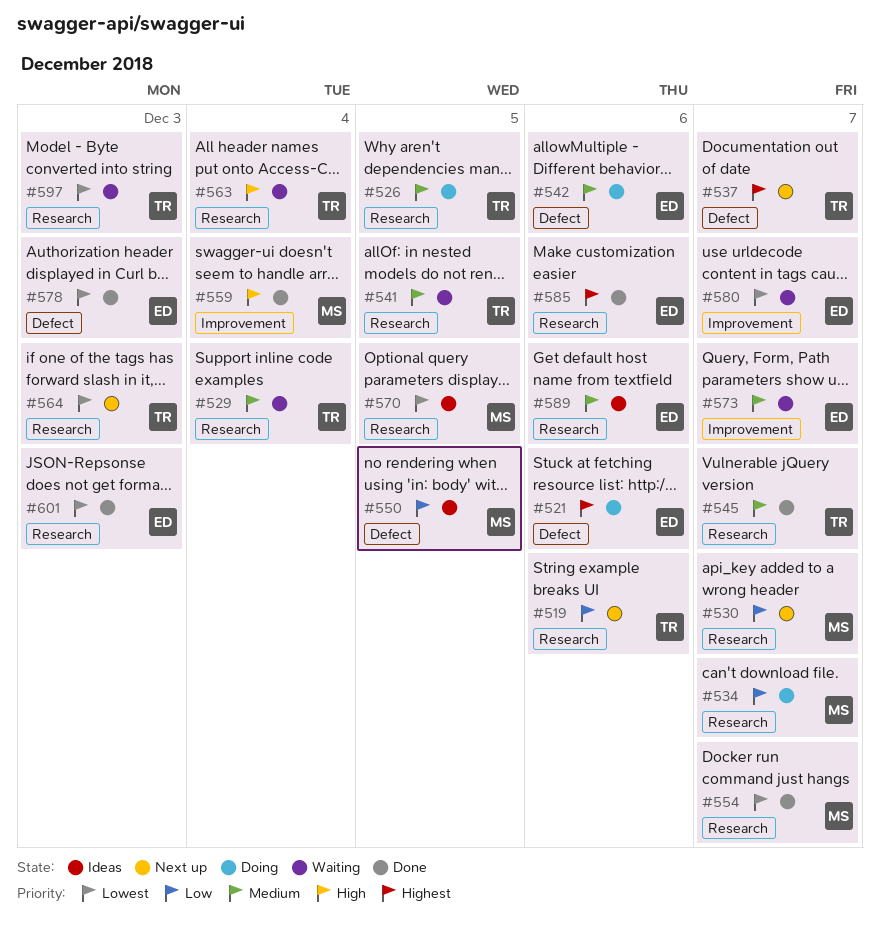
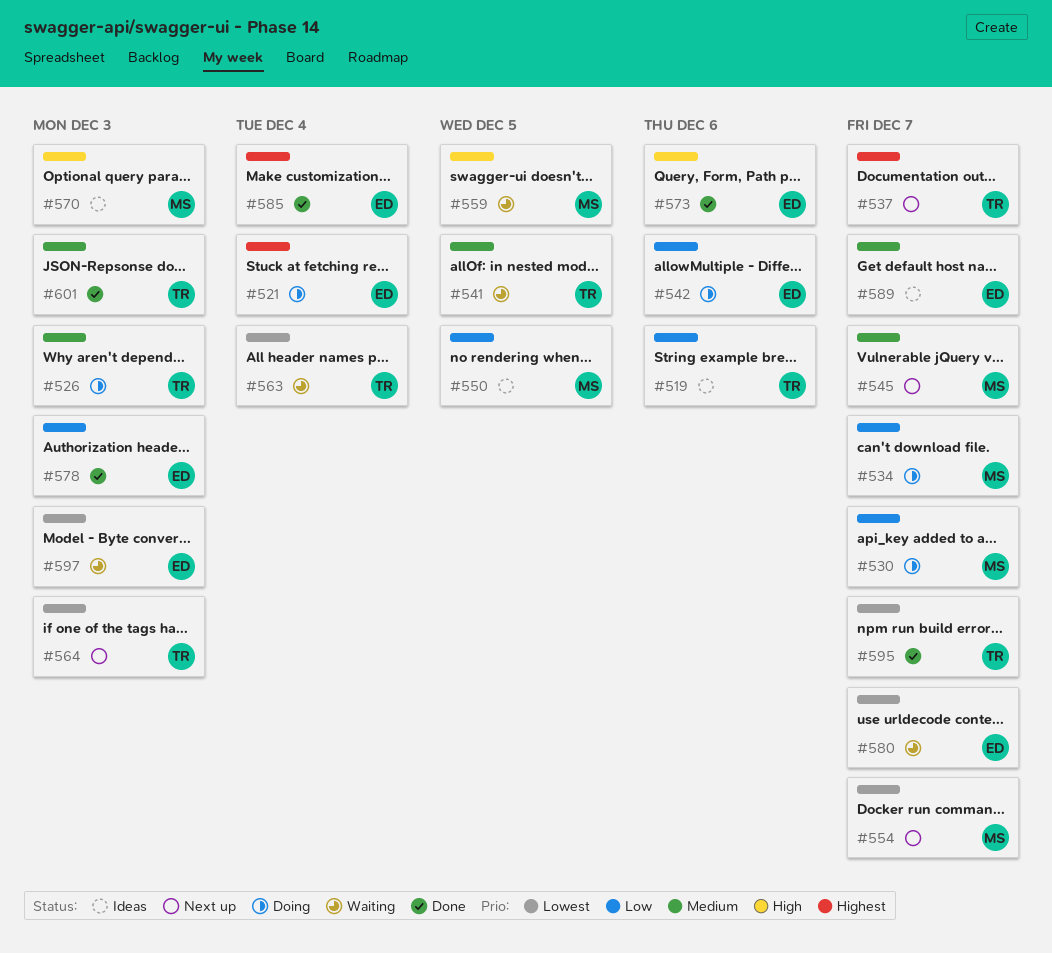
#519, status: Next up -> Ideas
#521, due: Dec 6 -> Dec 4
#526, due: Dec 5 -> Dec 3
#529: present -> none
#530, status: Next up -> Doing
#542, priority: Medium -> Low
#545, status: Done -> Next up
#545, owner: TR -> MS
#554, status: Done -> Next up
#559, status: Done -> Waiting
#559, due: Dec 4 -> Dec 5
#563, priority: High -> Lowest
#570, priority: Lowest -> High
#570, due: Dec 5 -> Dec 3
#573, status: Waiting -> Done
#573, priority: Medium -> High
#573, due: Dec 7 -> Dec 6
#578, priority: Lowest -> Low
#585, due: Dec 6 -> Dec 4
#589, due: Dec 6 -> Dec 7
#595: none -> present
#597, owner: TR -> ED
#601, owner: ED -> TR
#601, priority: Lowest -> Medium

